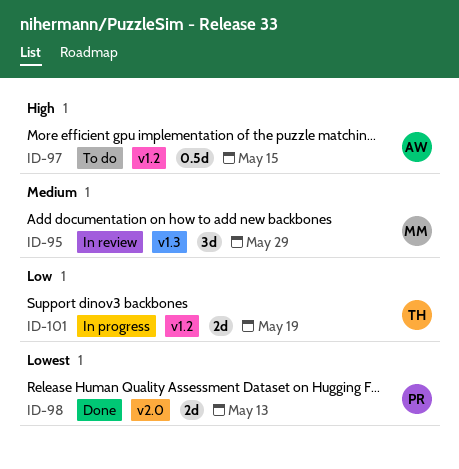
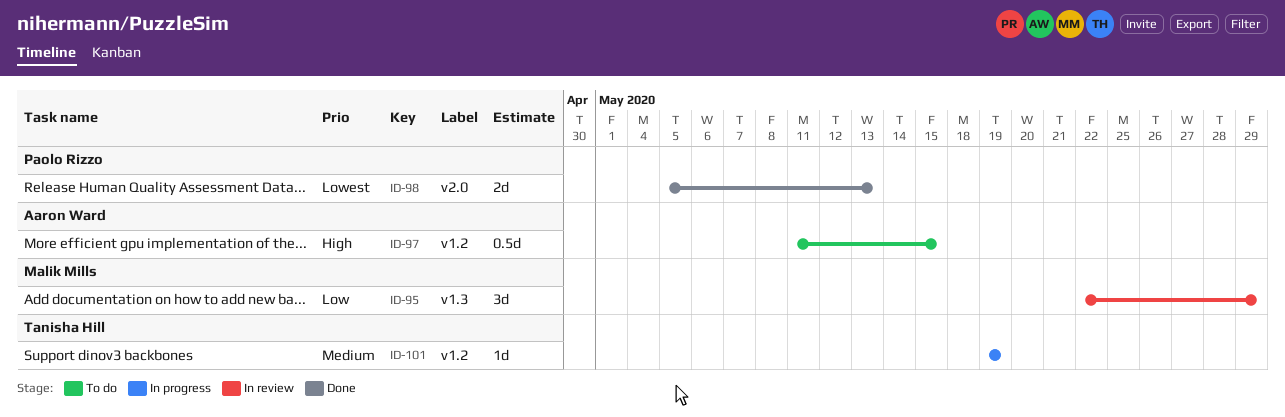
ID-95, priority: Medium -> Low
ID-101, priority: Low -> Medium
ID-101, estimate: 2d -> 1d

